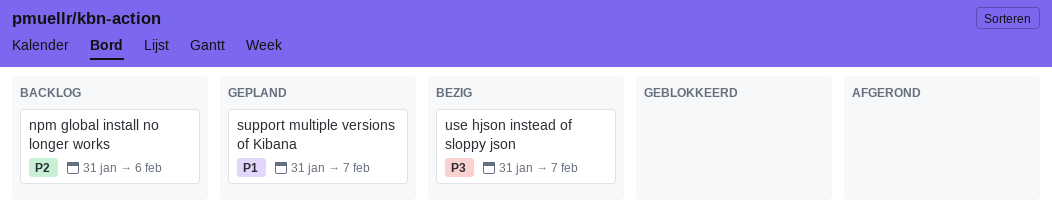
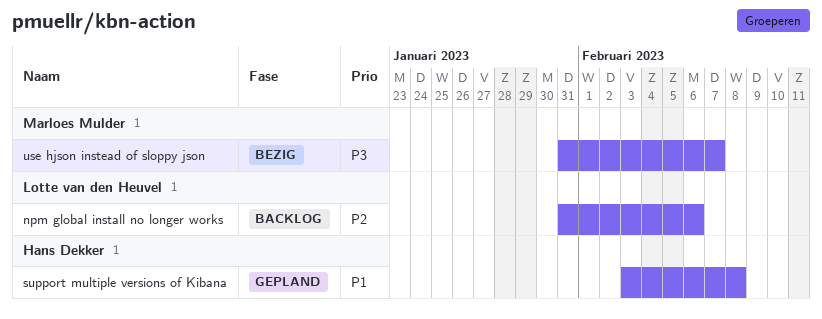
support multiple versions of Kibana, start: Jan 31 -> Feb 3
support multiple versions of Kibana, due: Feb 7 -> Feb 8

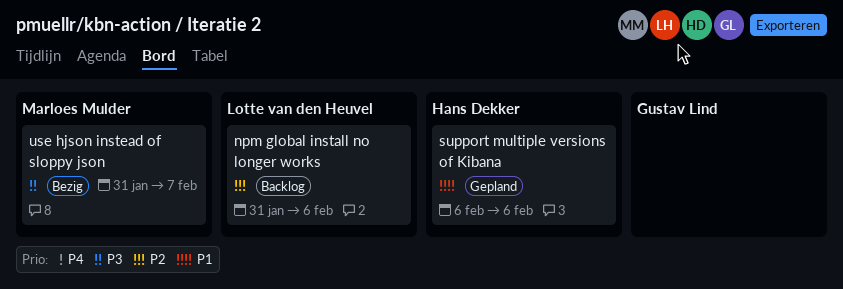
support multiple versions of Kibana, start: Feb 3 -> Feb 6
support multiple versions of Kibana, due: Feb 8 -> Feb 6

